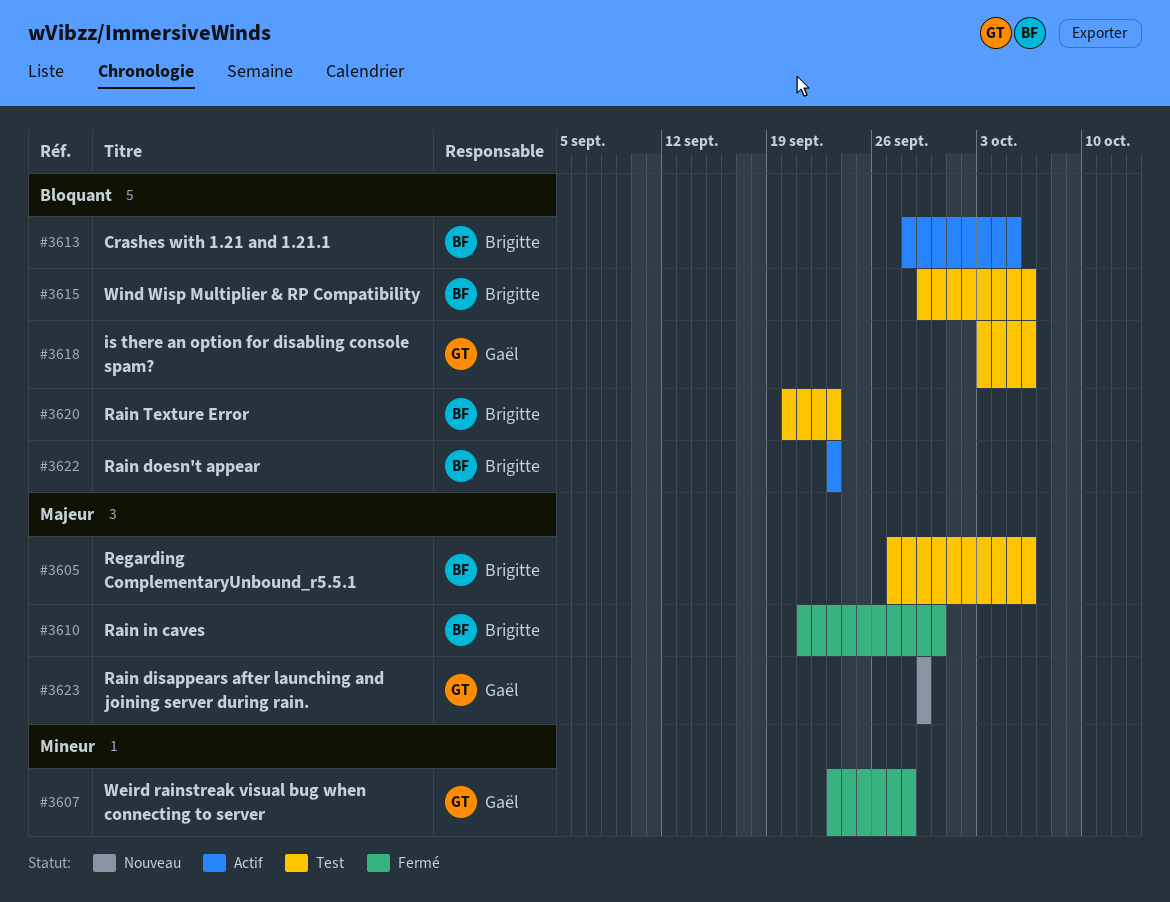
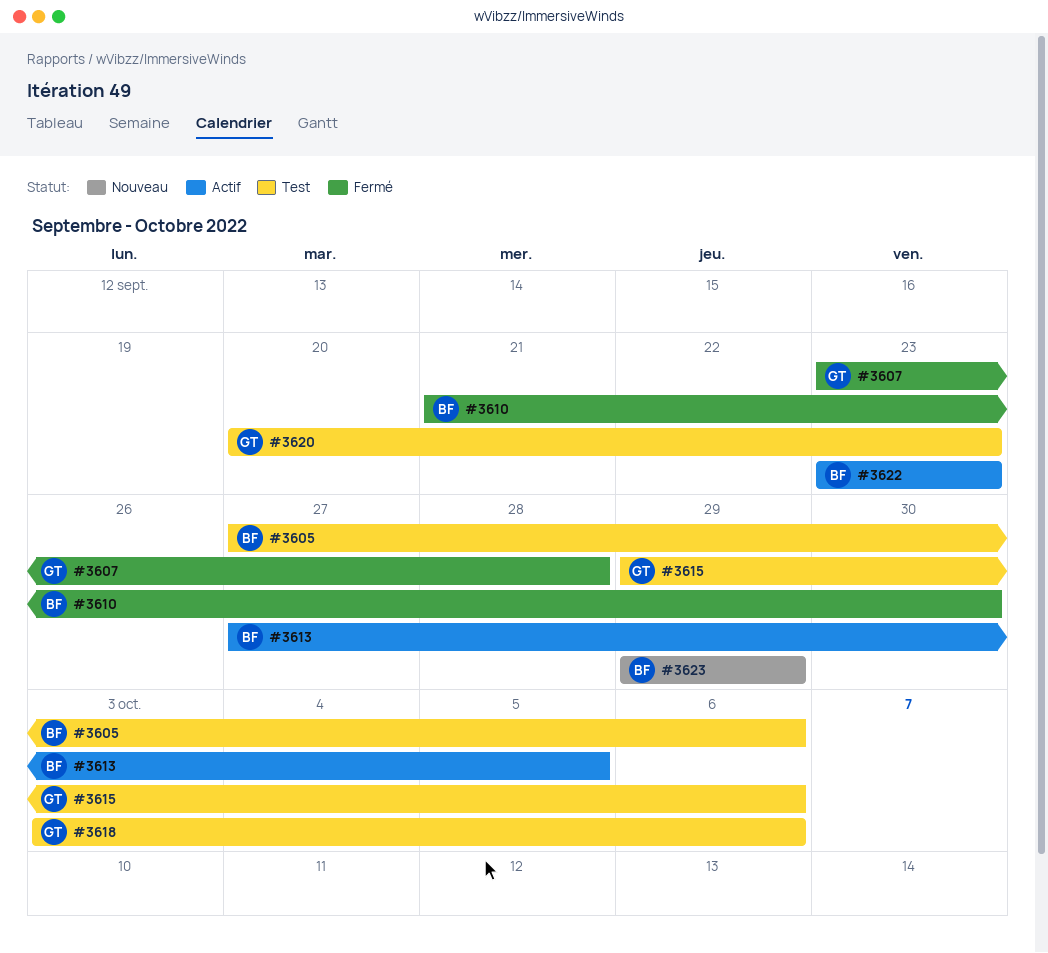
#3613, start: Sep 28 -> Sep 27
#3615, owner: Brigitte -> Gaël
#3620, owner: Brigitte -> Gaël
#3623, owner: Gaël -> Brigitte

